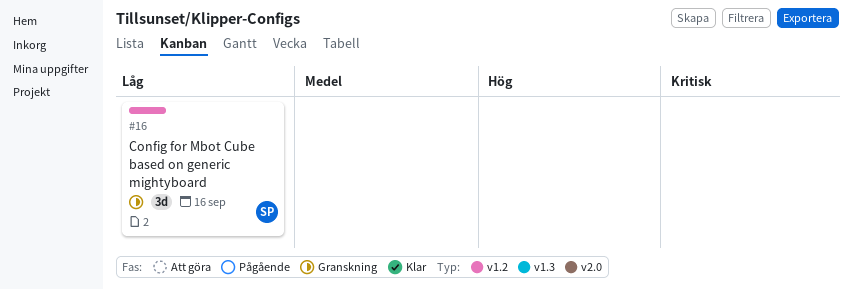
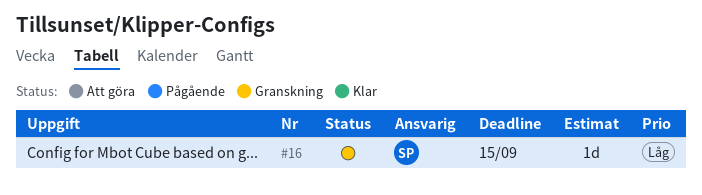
#16, estimate: 3d -> 1d
#16, due: Sep 16 -> Sep 15

